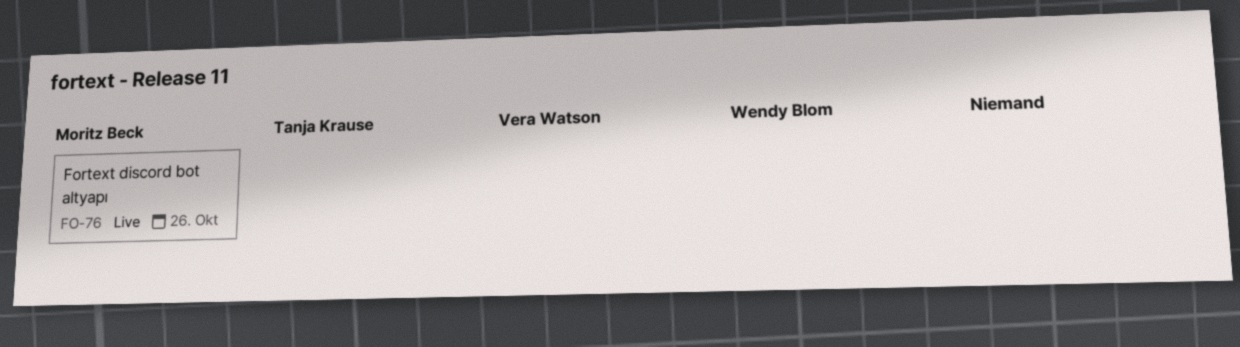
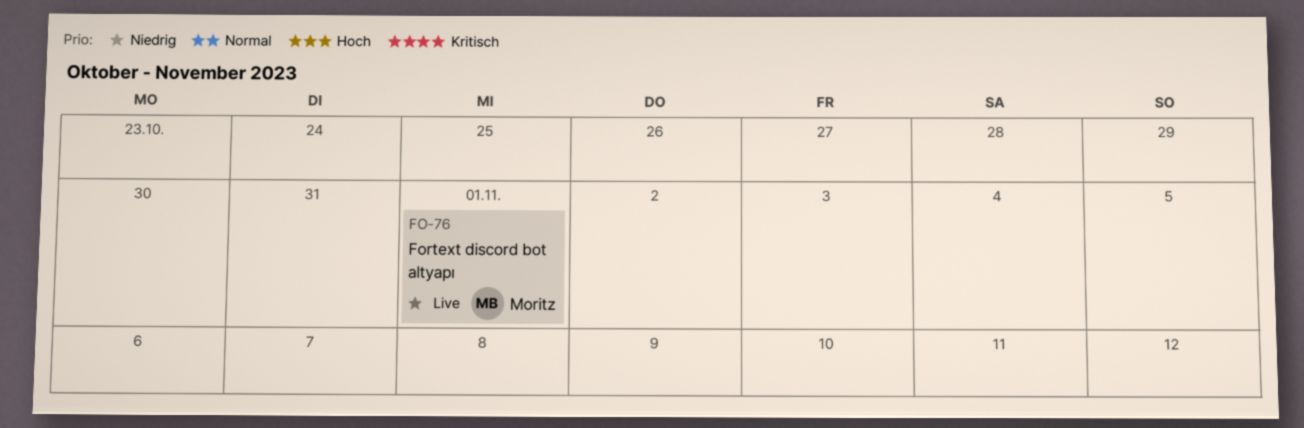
FO-76, due: Oct 26 -> Nov 1

